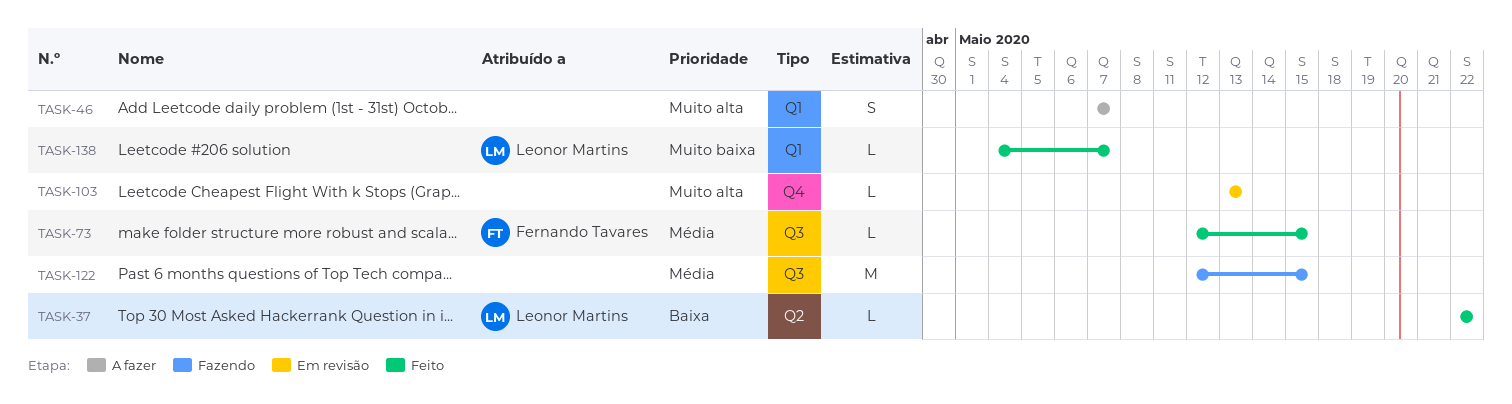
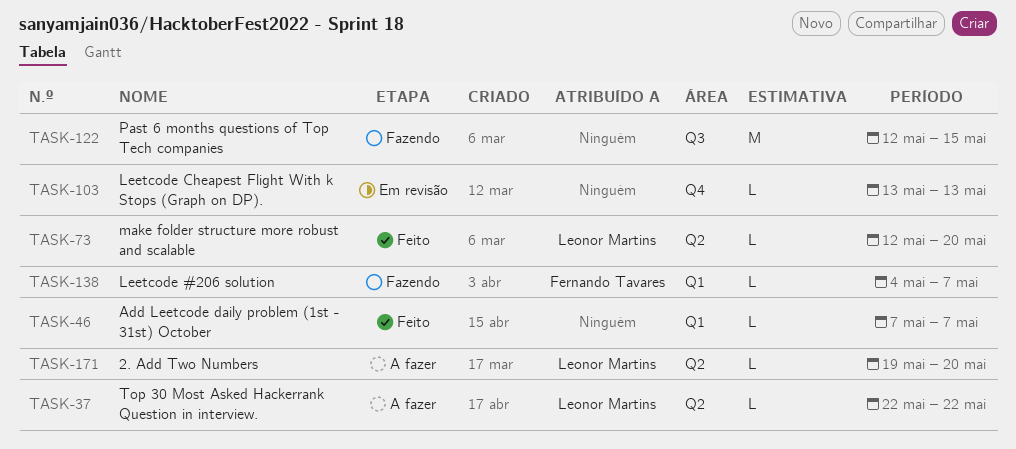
TASK-37, status: Feito -> A fazer
TASK-46, status: A fazer -> Feito
TASK-46, estimate: S -> L
TASK-73, owner: Fernando Tavares -> Leonor Martins
TASK-73, label: Q3 -> Q2
TASK-73, due: May 15 -> May 20
TASK-138, status: Feito -> Fazendo
TASK-138, owner: Leonor Martins -> Fernando Tavares
TASK-171: none -> present

